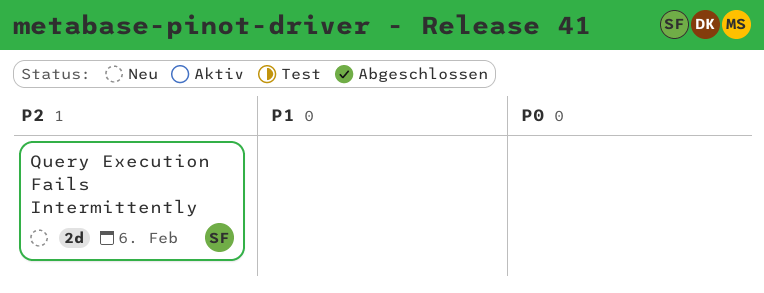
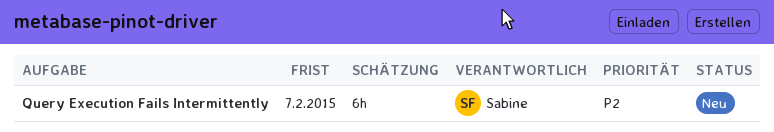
Query Execution Fails Intermittently, estimate: 2d -> 6h
Query Execution Fails Intermittently, due: Feb 6 -> Feb 7

